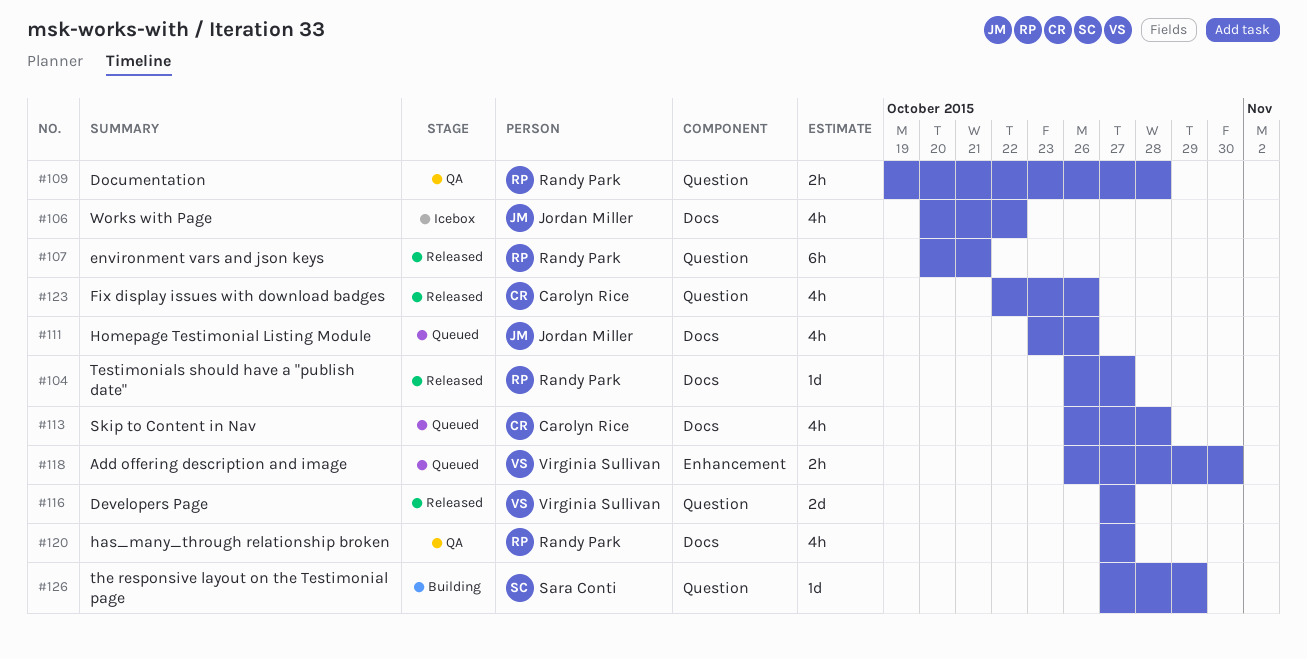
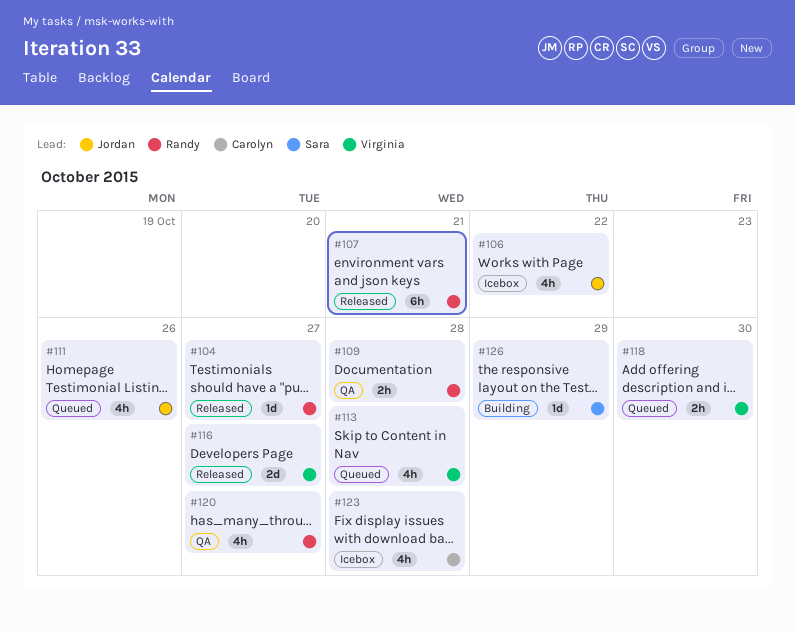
#113, owner: Carolyn Rice -> Virginia Sullivan
#123, status: Released -> Icebox
#123, due: Oct 26 -> Oct 28

